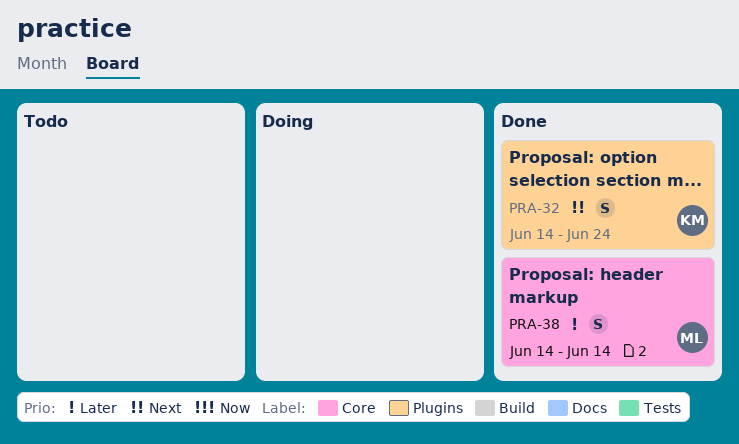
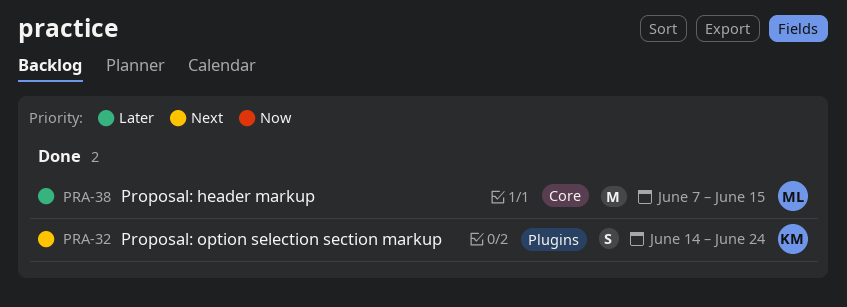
PRA-38, estimate: S -> M
PRA-38, start: Jun 14 -> Jun 7
PRA-38, due: Jun 14 -> Jun 15

